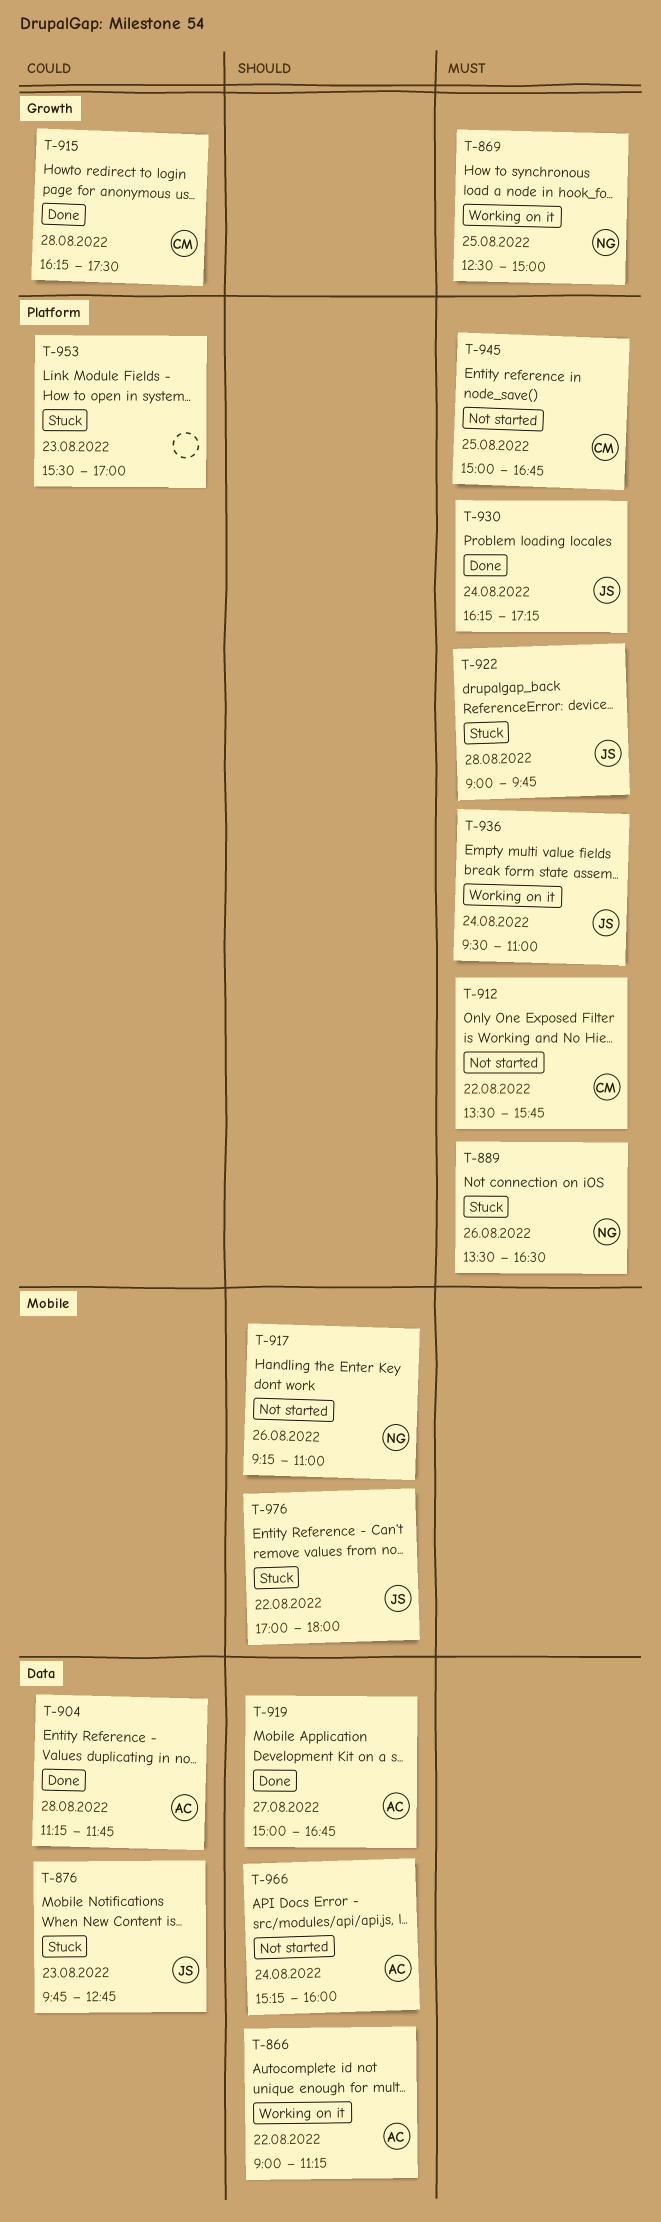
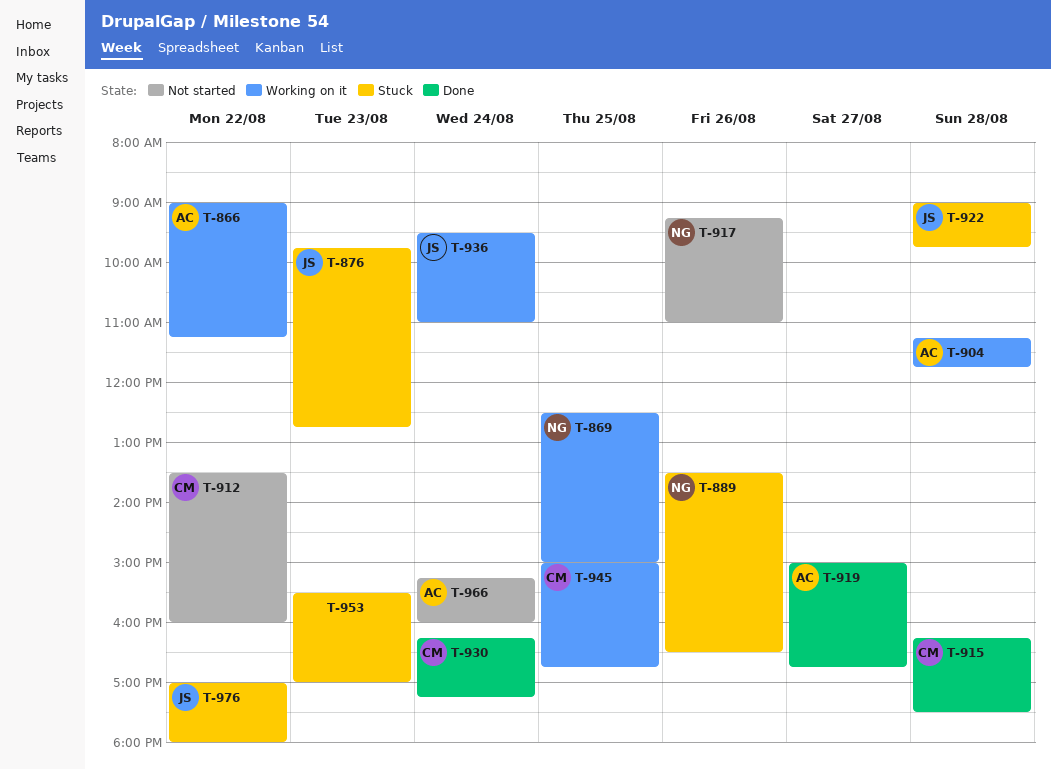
T-904, status: Done -> Working on it
T-912, ends: 15:45 -> 16:00
T-930, owner: JS -> CM
T-945, status: Not started -> Working on it

